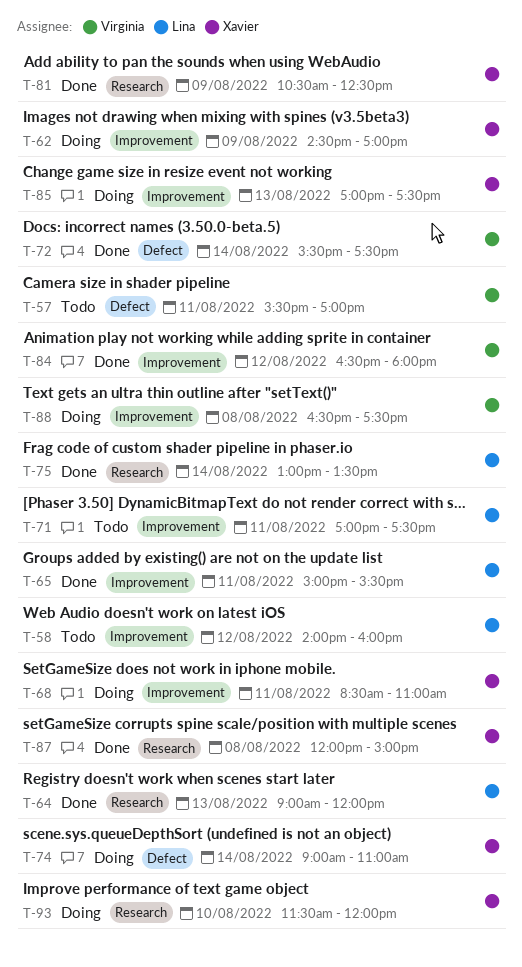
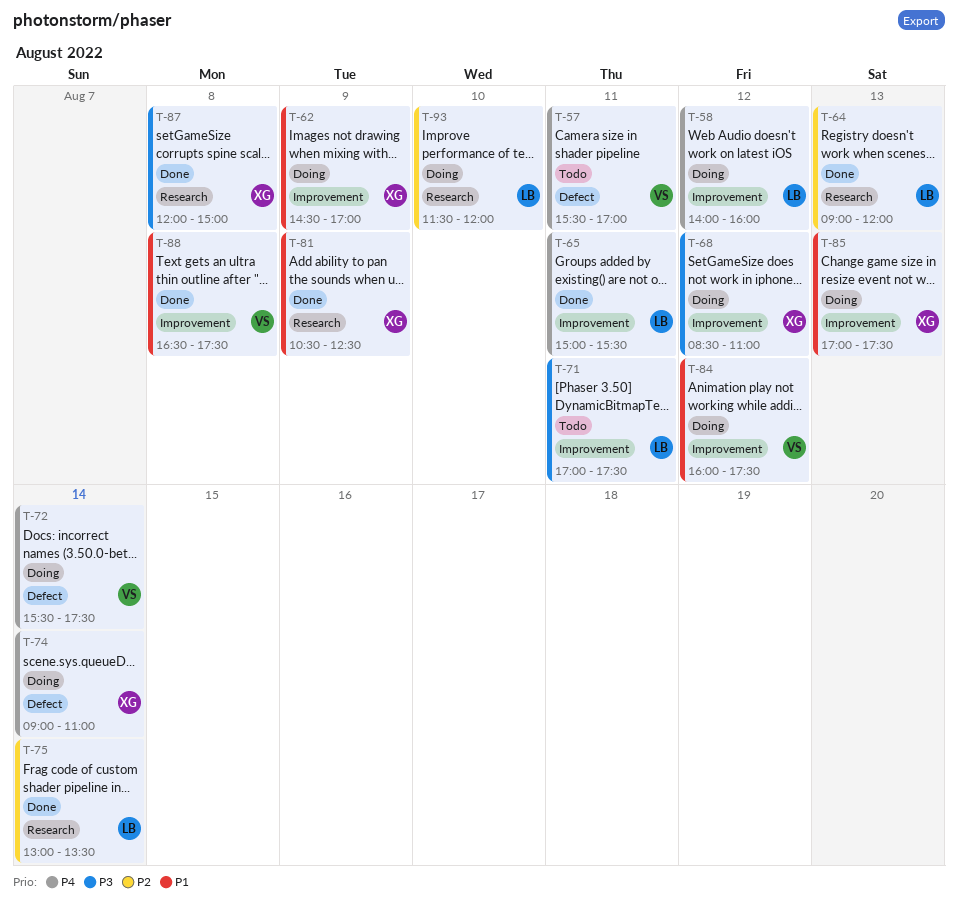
T-58, status: Todo -> Doing
T-68, day: Aug 11 -> Aug 12
T-72, status: Done -> Doing
T-84, status: Done -> Doing
T-84, begins: 16:30 -> 16:00
T-84, ends: 18:00 -> 17:30
T-88, status: Doing -> Done
T-93, owner: Xavier -> Lina

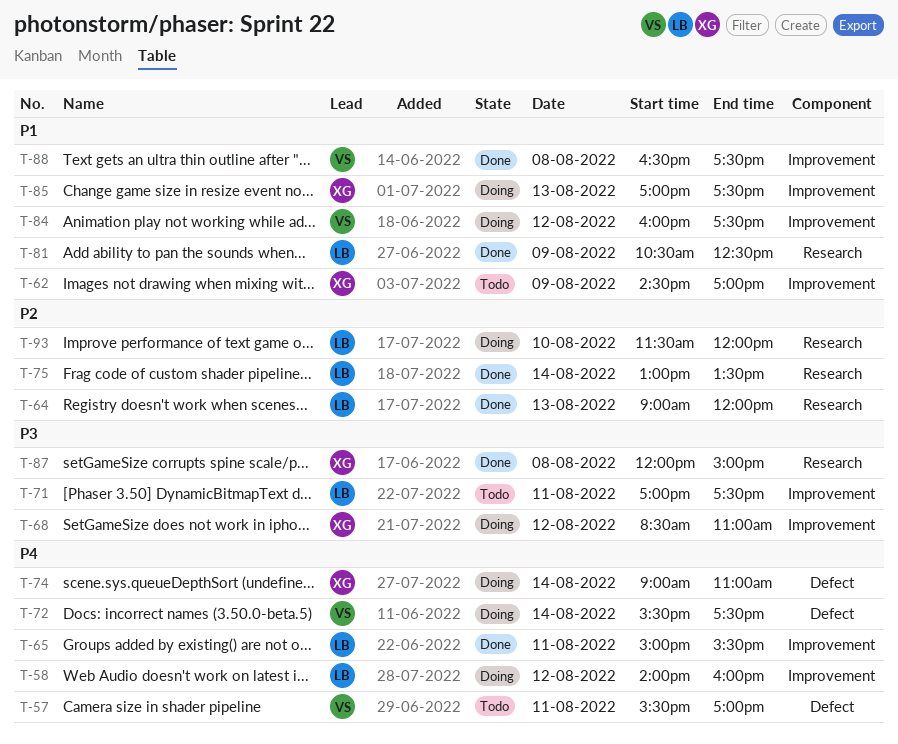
T-62, status: Doing -> Todo
T-81, owner: XG -> LB

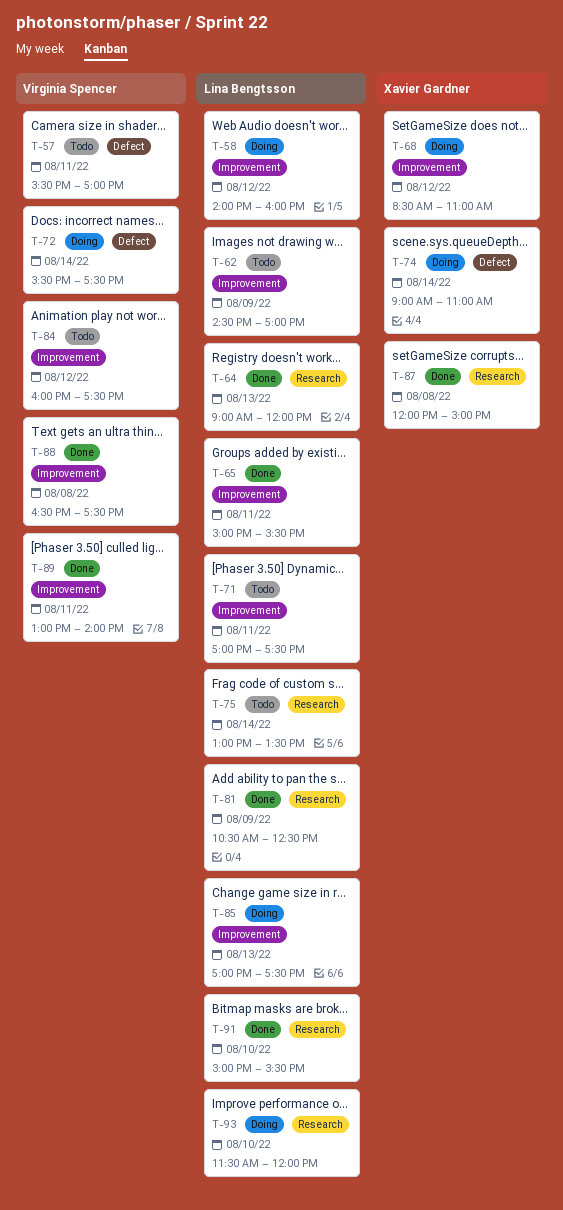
T-62, owner: Xavier Gardner -> Lina Bengtsson
T-75, status: Done -> Todo
T-84, status: Doing -> Todo
T-85, owner: Xavier Gardner -> Lina Bengtsson
T-89: none -> present
T-91: none -> present

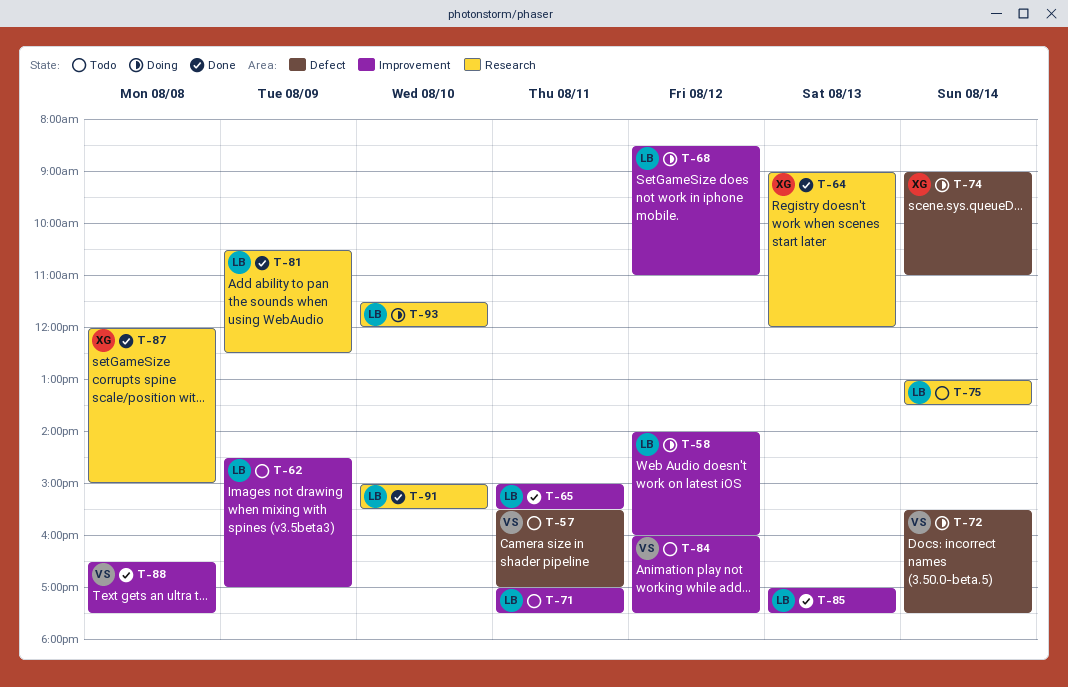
T-64, owner: Lina Bengtsson -> Xavier Gardner
T-68, owner: Xavier Gardner -> Lina Bengtsson
T-85, status: Doing -> Done
T-89: present -> none

